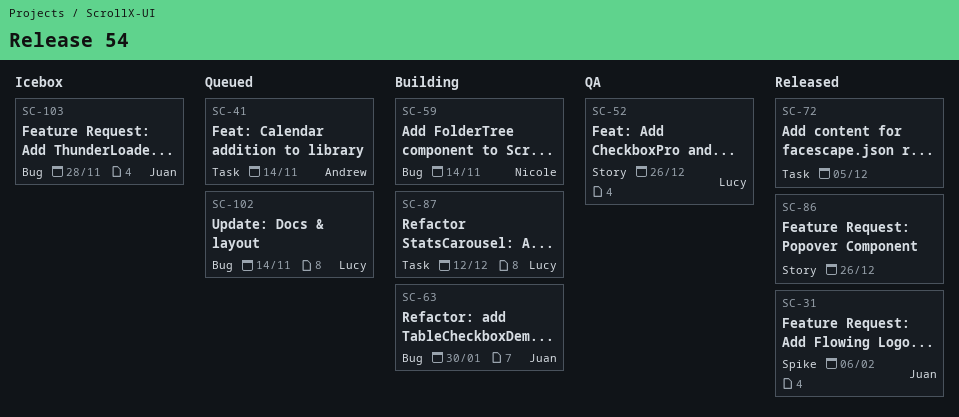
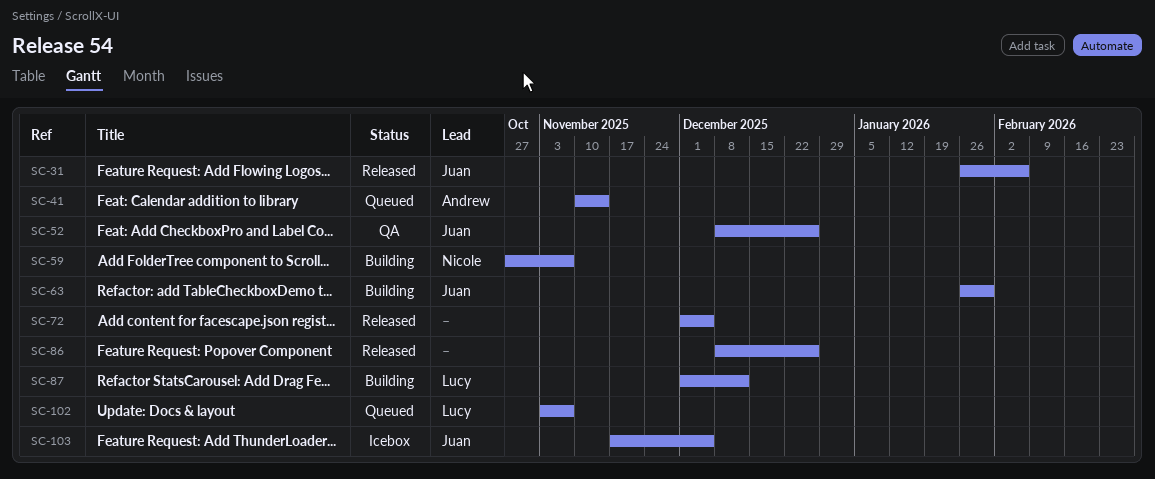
SC-52, owner: Lucy -> Juan
SC-59, due: Nov 14 -> Nov 7
SC-102, due: Nov 14 -> Nov 7
SC-103, due: Nov 28 -> Dec 5

